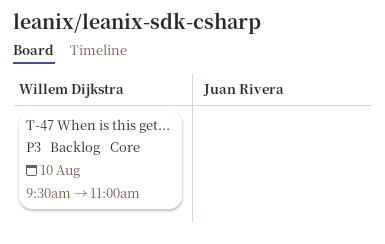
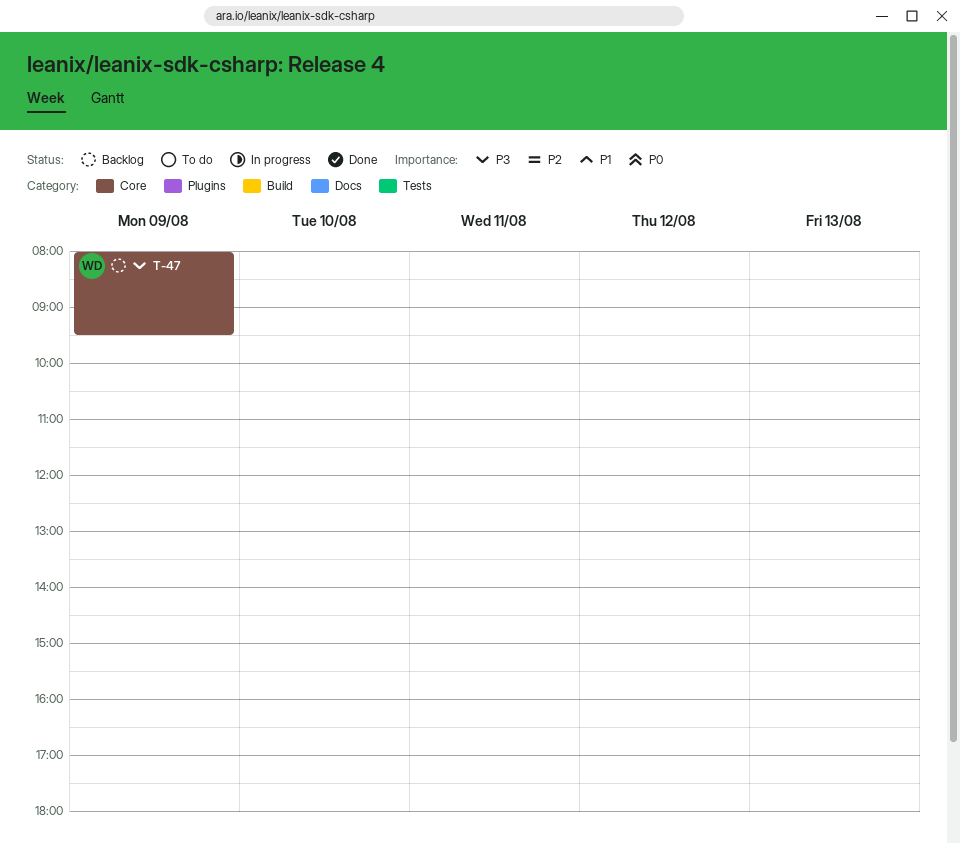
T-47, day: Aug 10 -> Aug 9
T-47, begins: 09:30 -> 08:00
T-47, ends: 11:00 -> 09:30

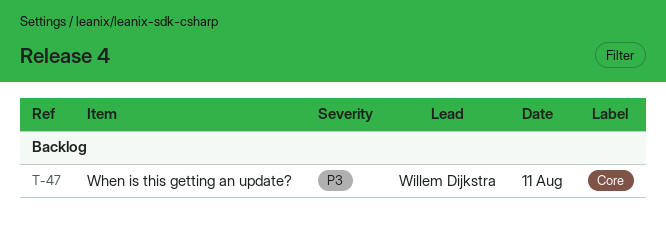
T-47, day: Aug 9 -> Aug 11

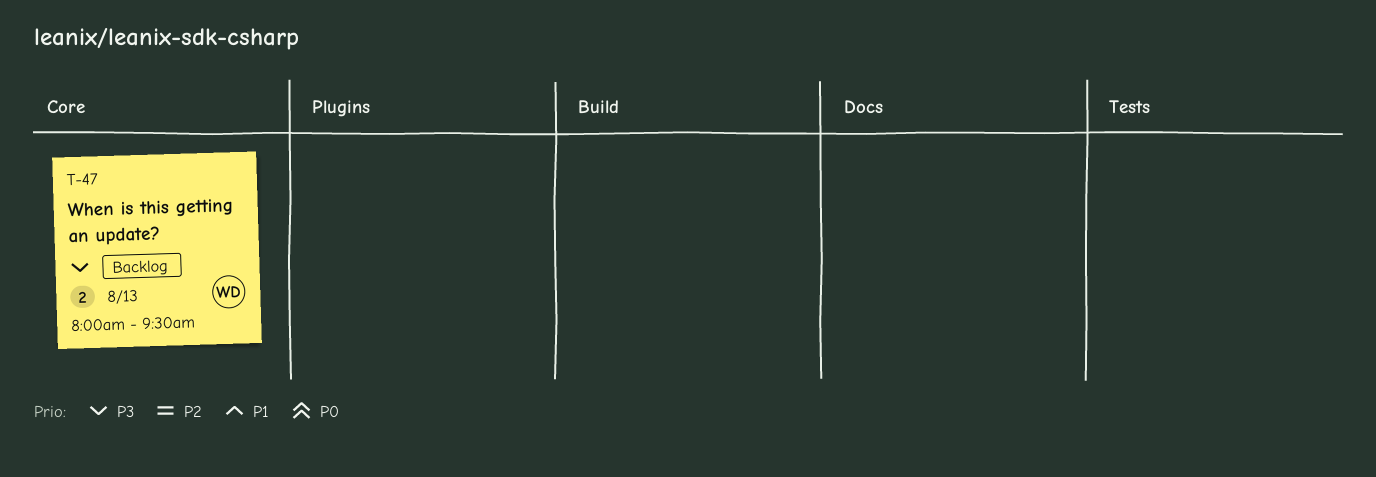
T-47, day: Aug 11 -> Aug 13

